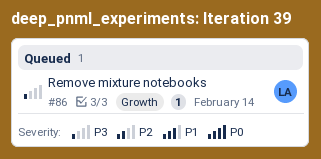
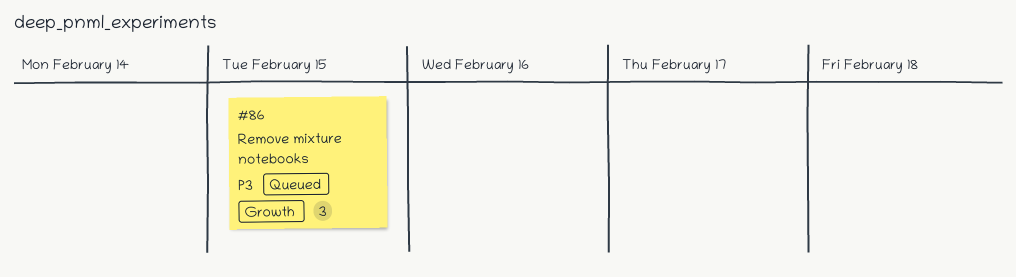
#86, estimate: 1 -> 3
#86, due: Feb 14 -> Feb 15

